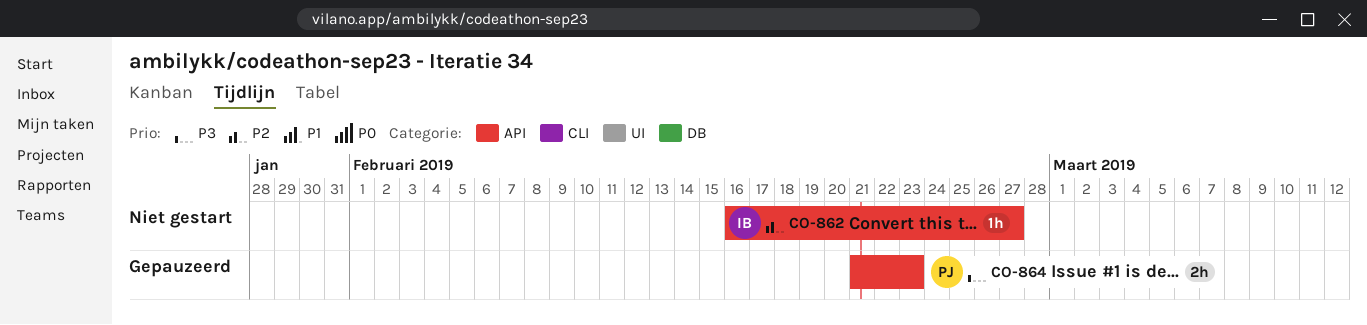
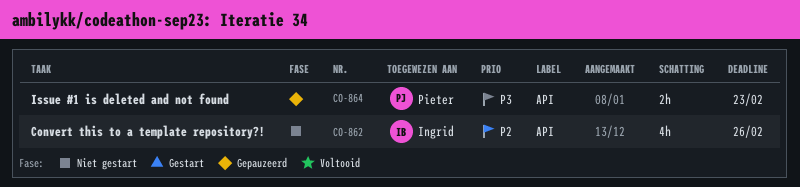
CO-862, estimate: 1h -> 4h
CO-862, due: Feb 27 -> Feb 26

